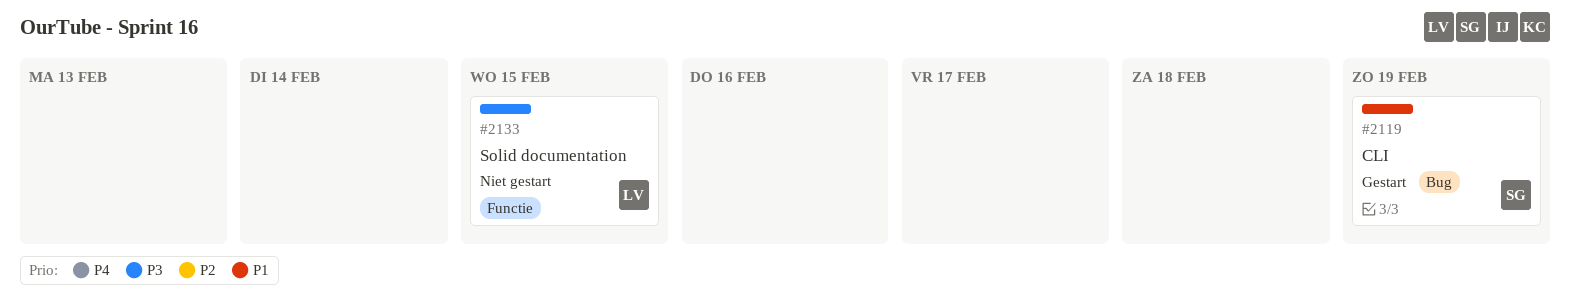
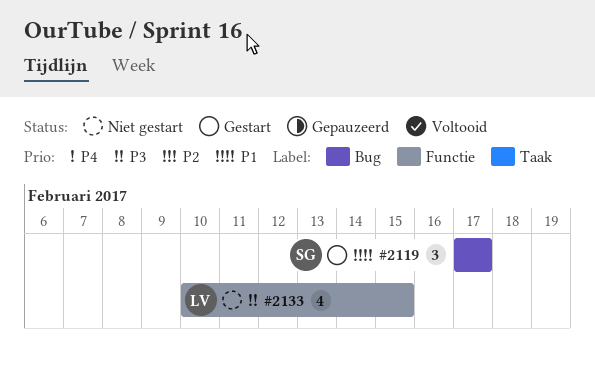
#2119, due: Feb 19 -> Feb 17

